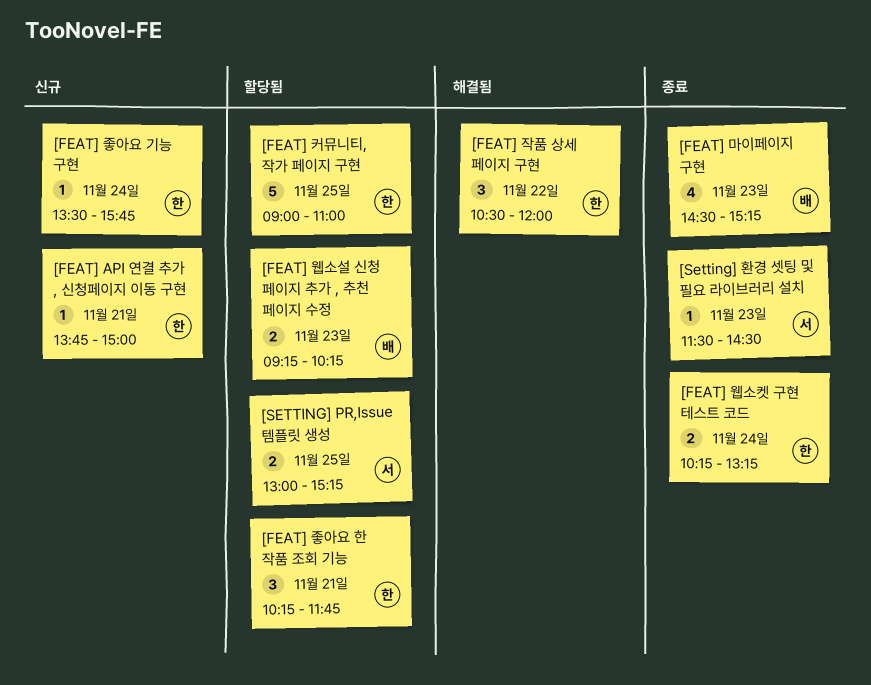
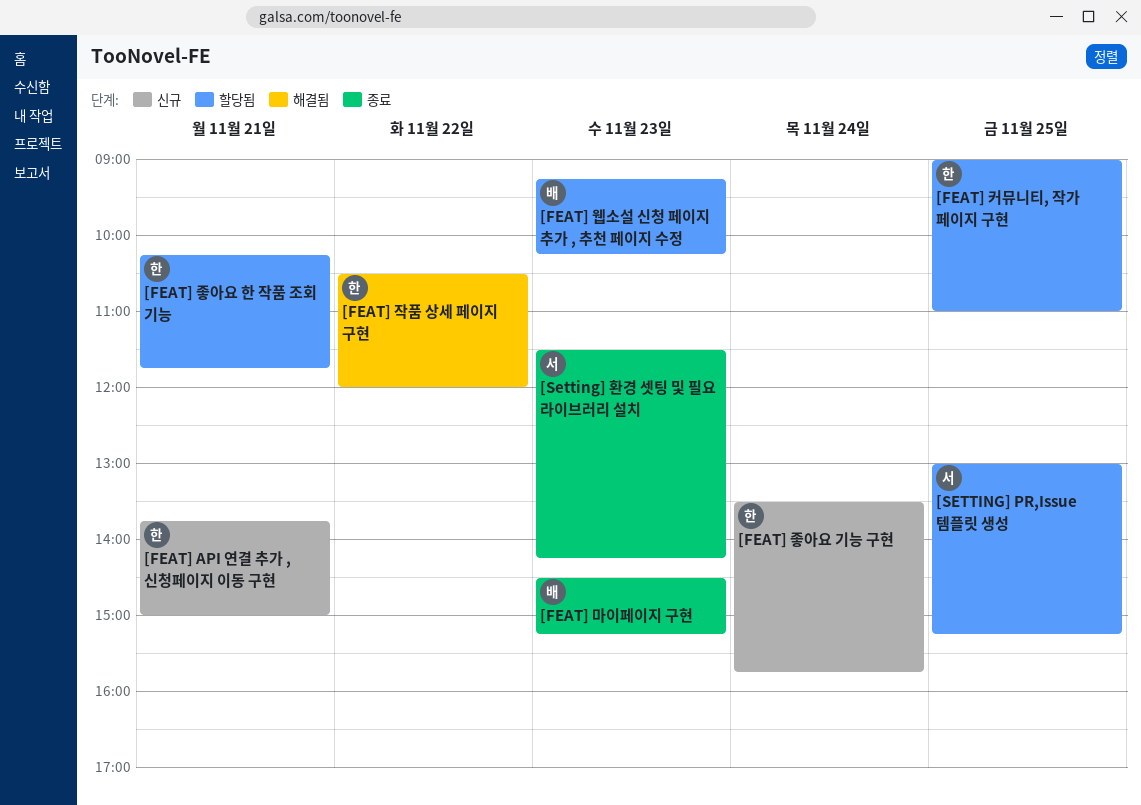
[FEAT] 웹소켓 구현 테스트 코드: present -> none
[Setting] 환경 셋팅 및 필요 라이브러리 설치, ends: 14:30 -> 14:15

